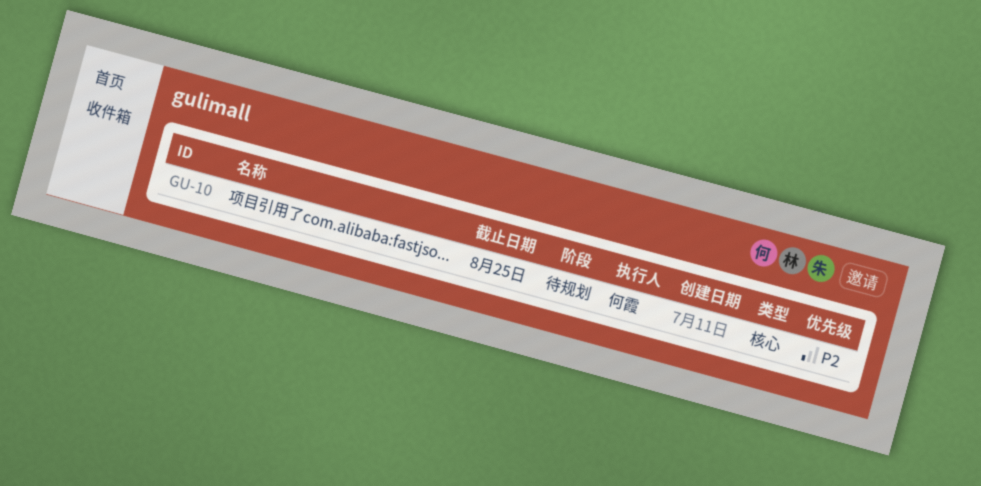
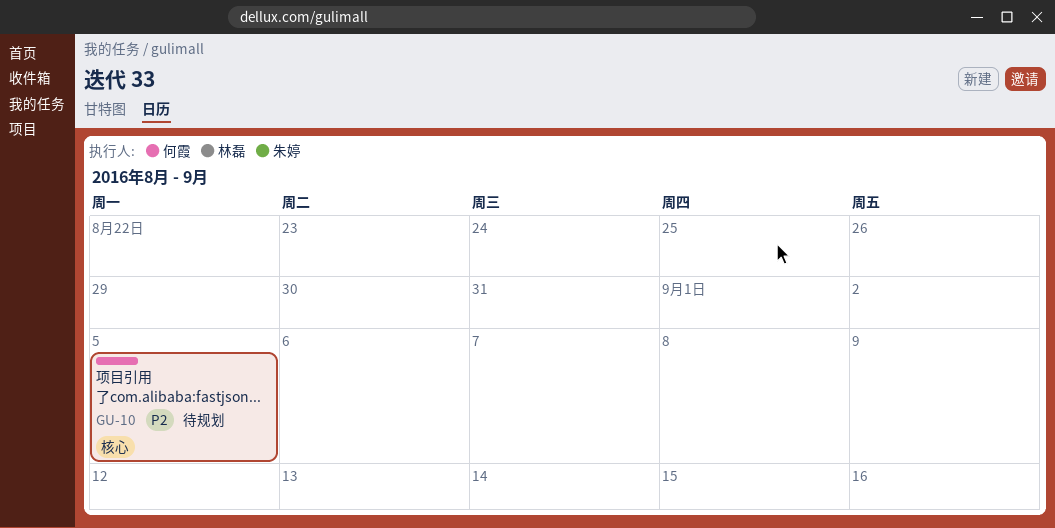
GU-10, due: Aug 25 -> Sep 5

